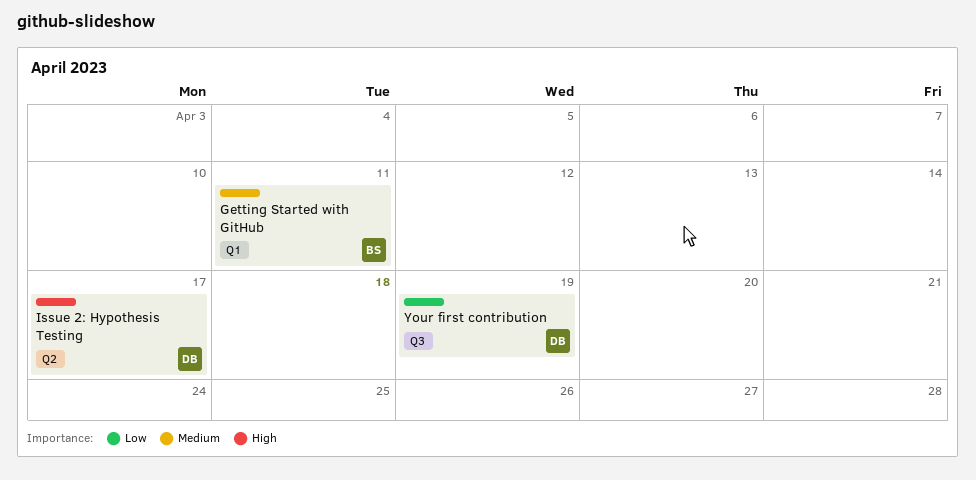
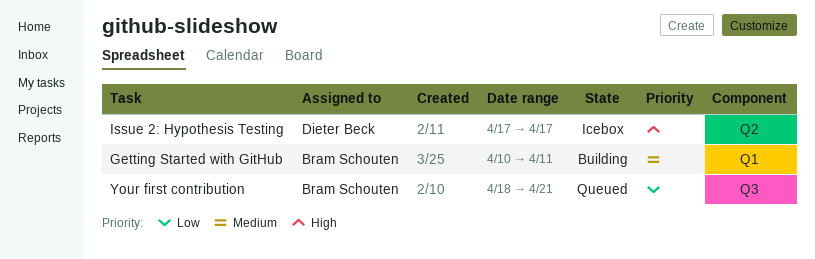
Your first contribution, owner: Dieter Beck -> Bram Schouten
Your first contribution, due: Apr 19 -> Apr 21

